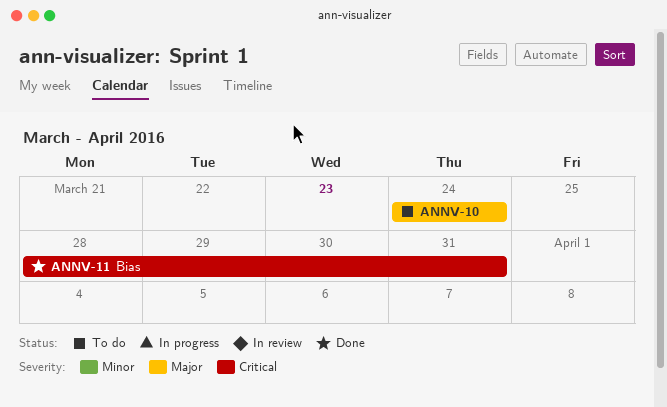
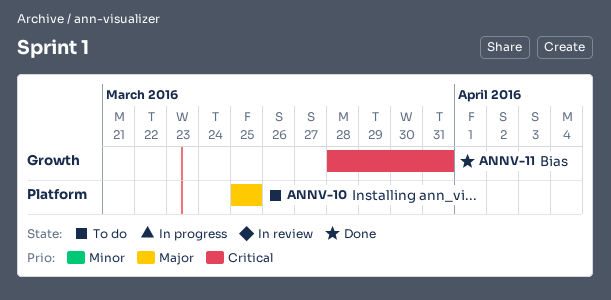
ANNV-10, start: Mar 24 -> Mar 25
ANNV-10, due: Mar 24 -> Mar 25

